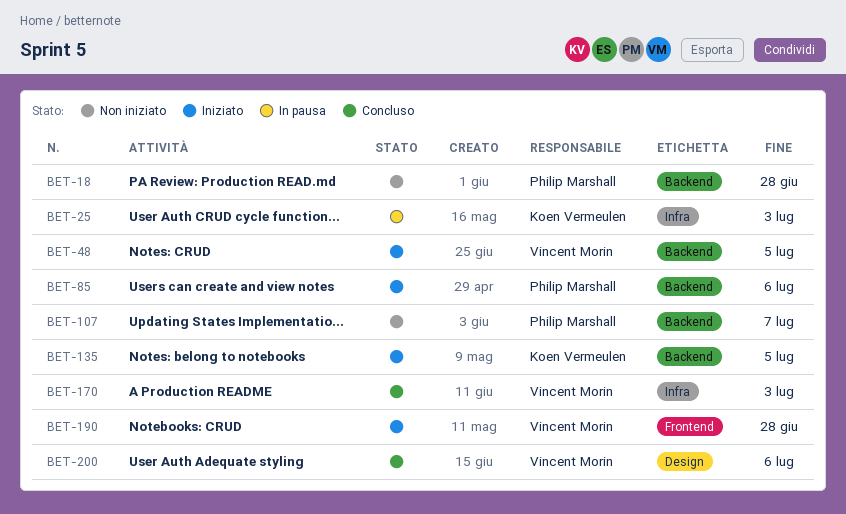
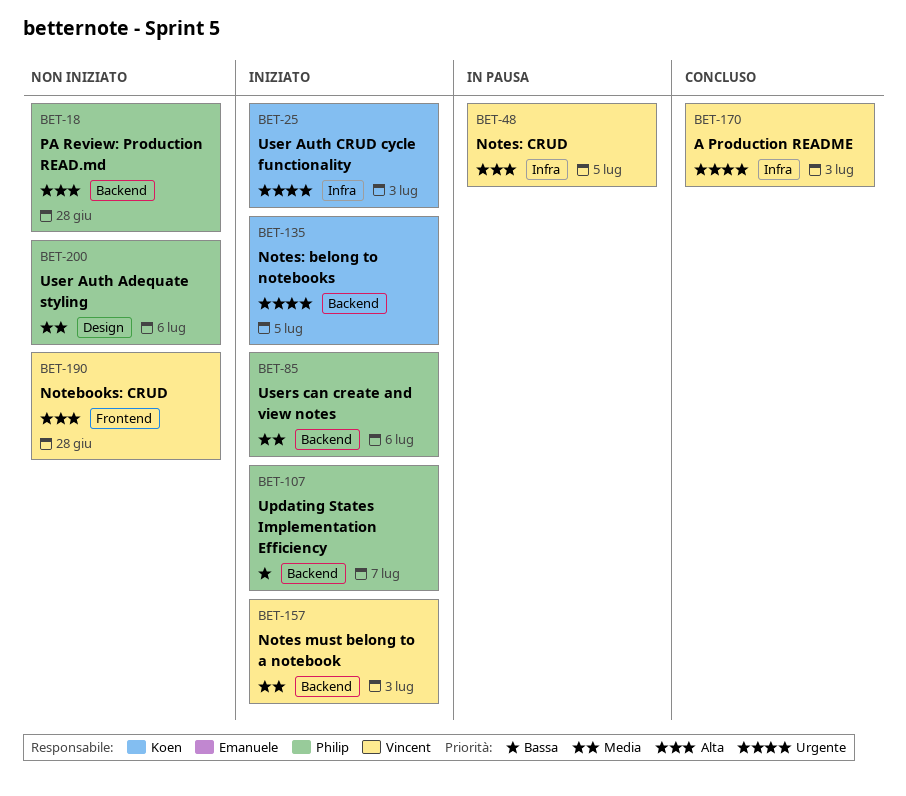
BET-25, status: In pausa -> Iniziato
BET-48, status: Iniziato -> In pausa
BET-48, label: Backend -> Infra
BET-107, status: Non iniziato -> Iniziato
BET-157: none -> present
BET-190, status: Iniziato -> Non iniziato
BET-200, status: Concluso -> Non iniziato
BET-200, owner: Vincent Morin -> Philip Marshall

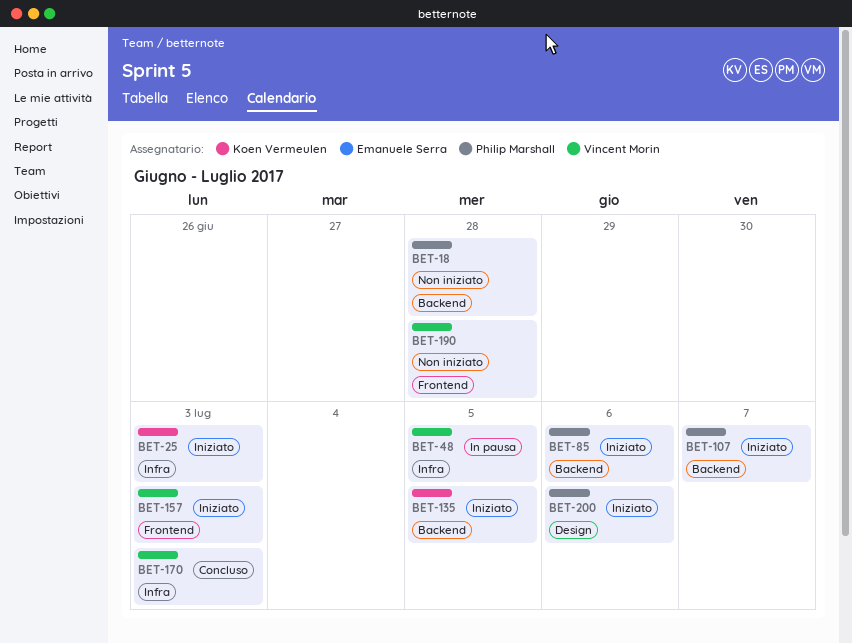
BET-157, label: Backend -> Frontend
BET-200, status: Non iniziato -> Iniziato

